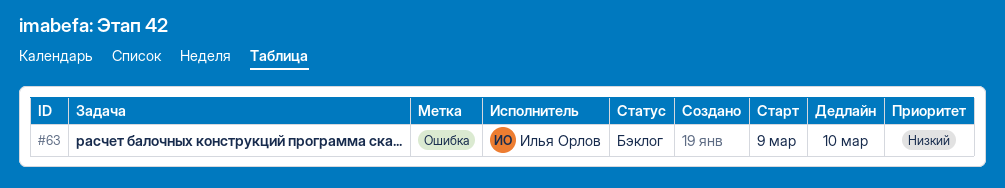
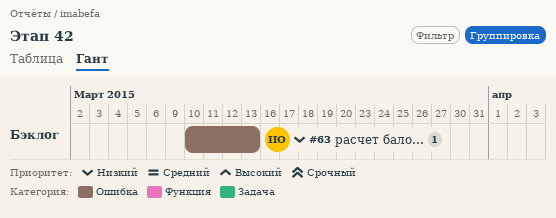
#63, start: Mar 9 -> Mar 10
#63, due: Mar 10 -> Mar 13

